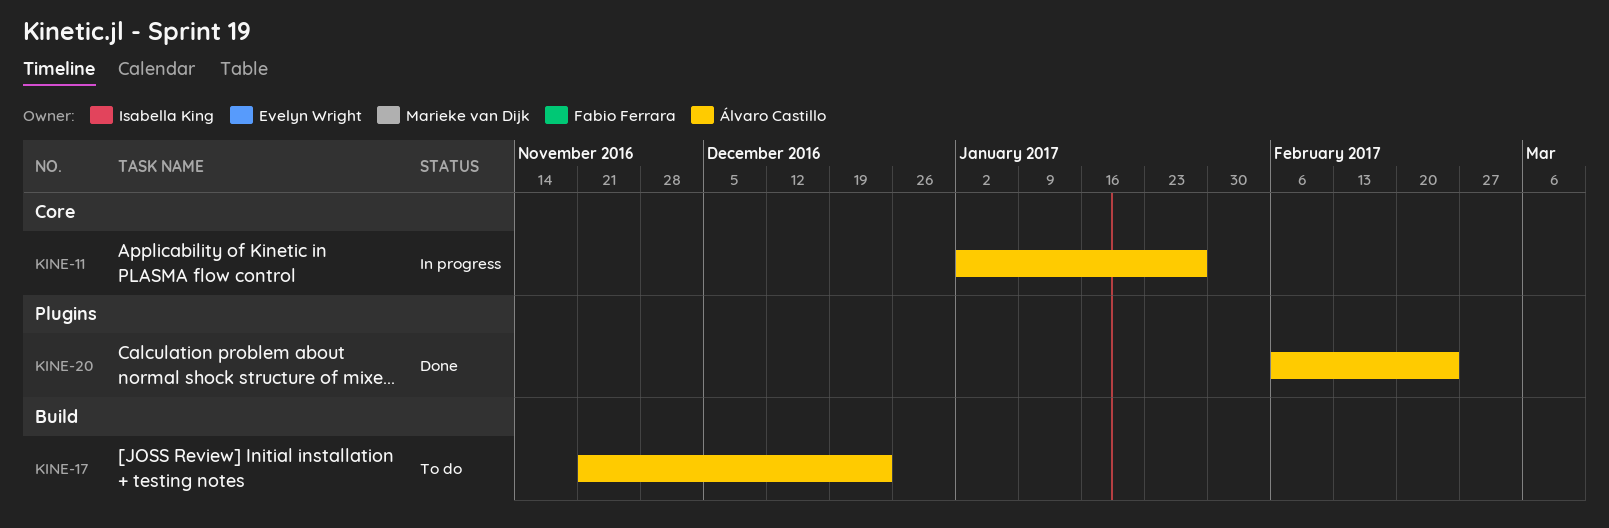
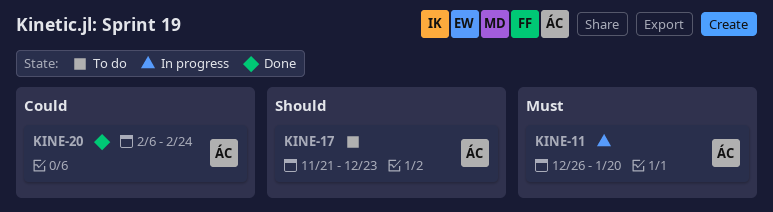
KINE-11, start: Jan 2 -> Dec 26
KINE-11, due: Jan 27 -> Jan 20

